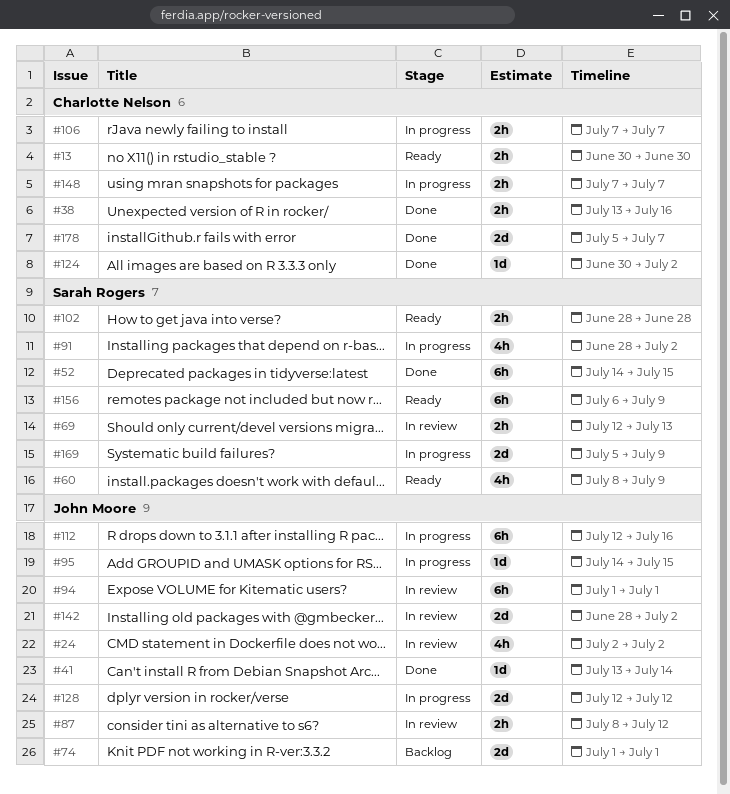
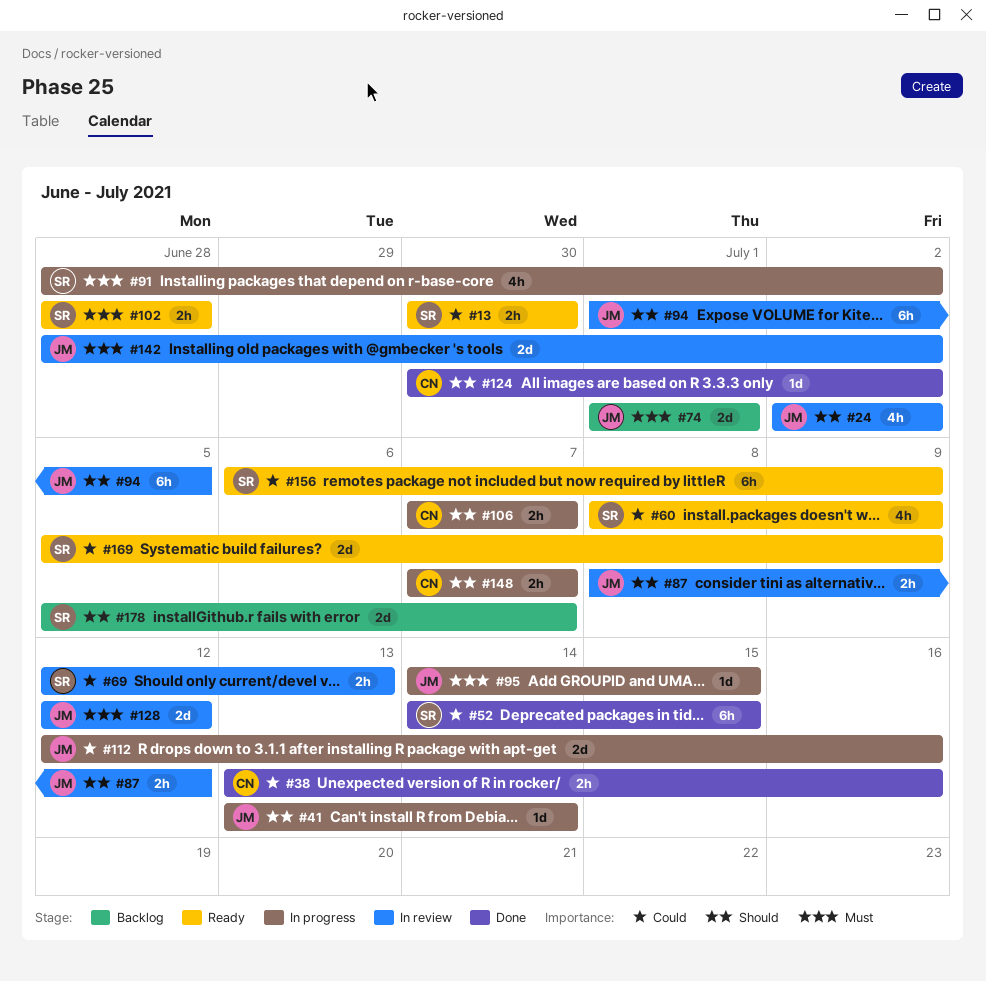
#13, owner: Charlotte Nelson -> Sarah Rogers
#41, status: Done -> In progress
#94, due: Jul 1 -> Jul 5
#112, estimate: 6h -> 2d
#128, status: In progress -> In review
#169, status: In progress -> Ready
#178, status: Done -> Backlog
#178, owner: Charlotte Nelson -> Sarah Rogers

